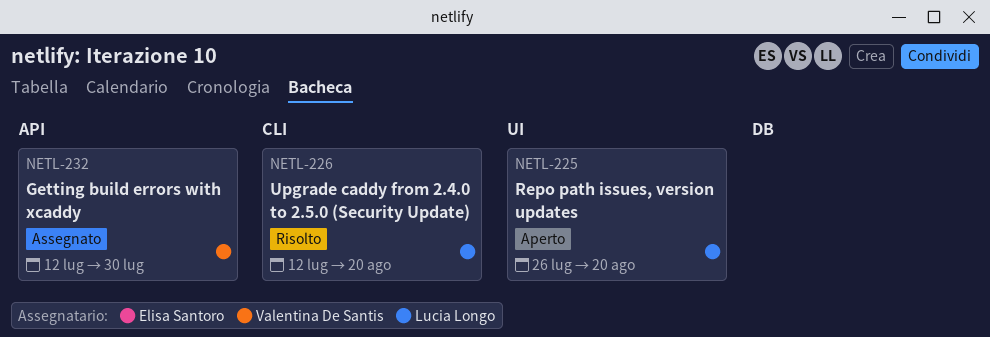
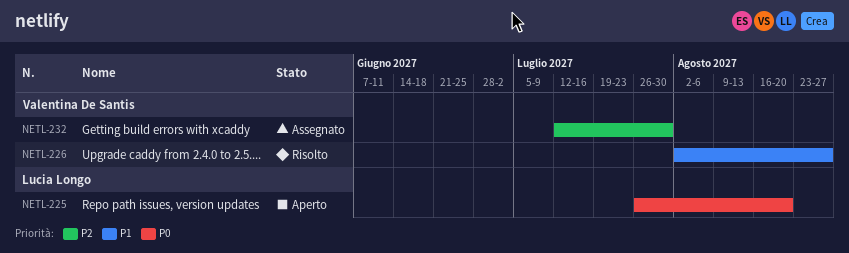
NETL-226, owner: Lucia Longo -> Valentina De Santis
NETL-226, start: Jul 12 -> Aug 2
NETL-226, due: Aug 20 -> Aug 27

